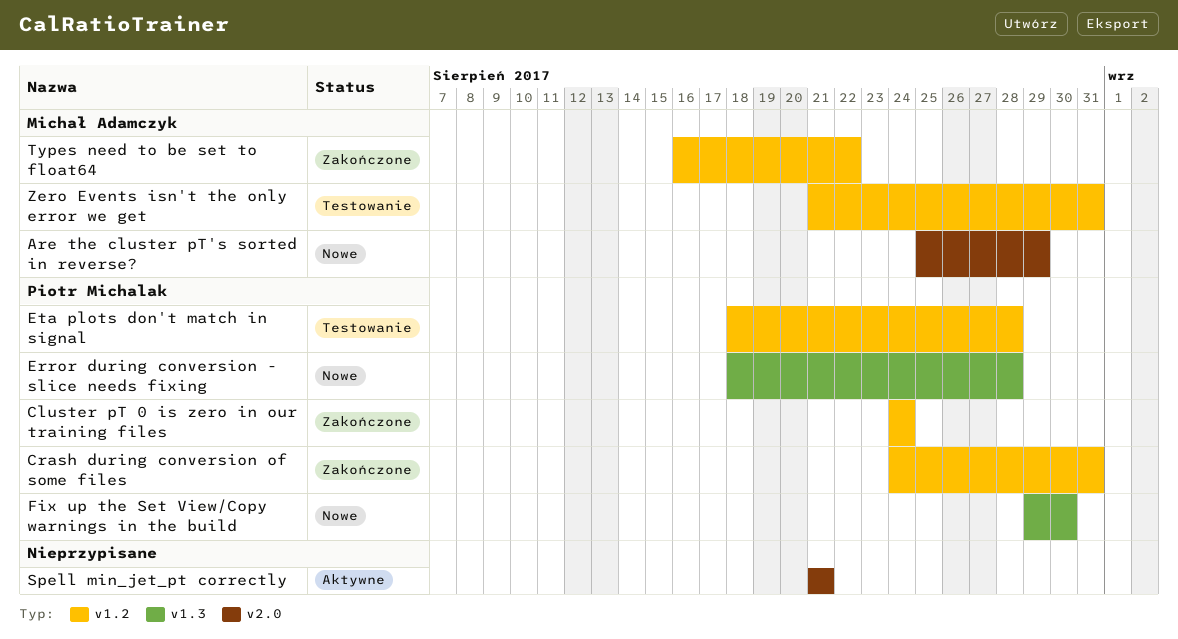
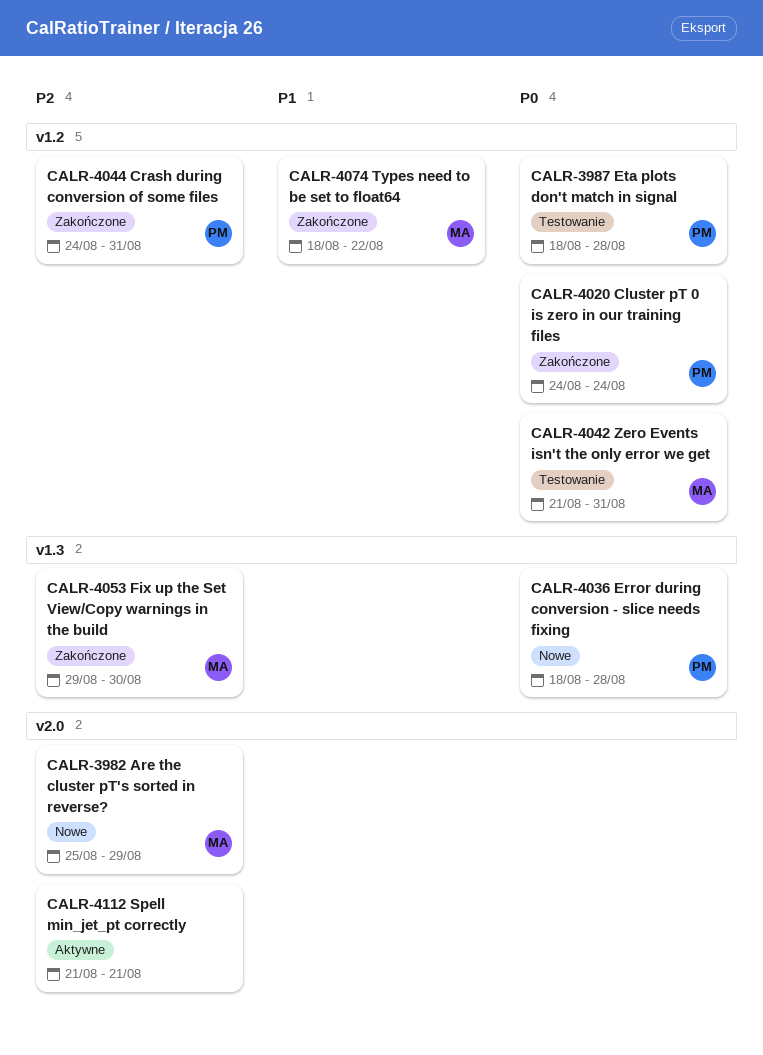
Fix up the Set View/Copy warnings in the build, status: Nowe -> Zakończone
Fix up the Set View/Copy warnings in the build, owner: Piotr Michalak -> Michał Adamczyk
Types need to be set to float64, start: Aug 16 -> Aug 18

